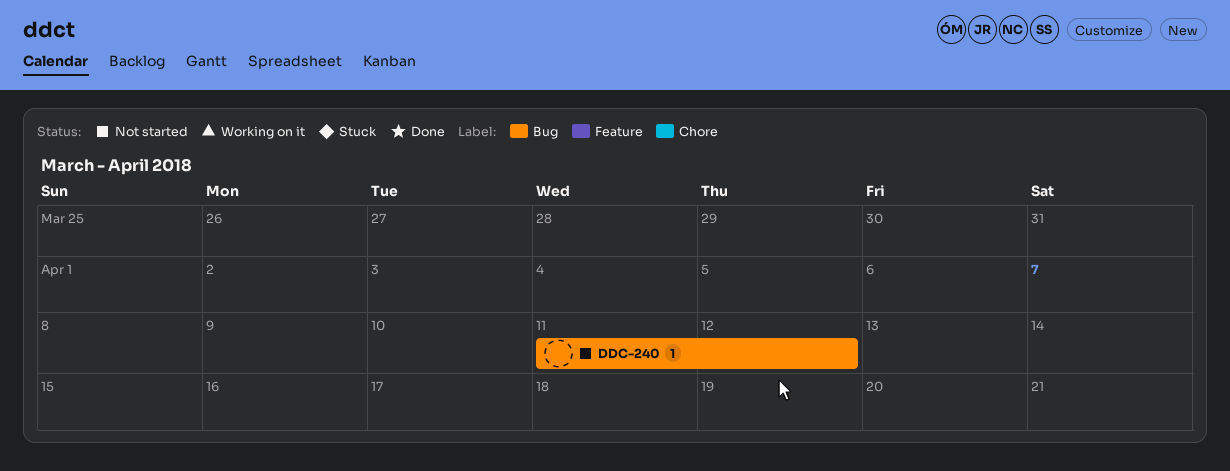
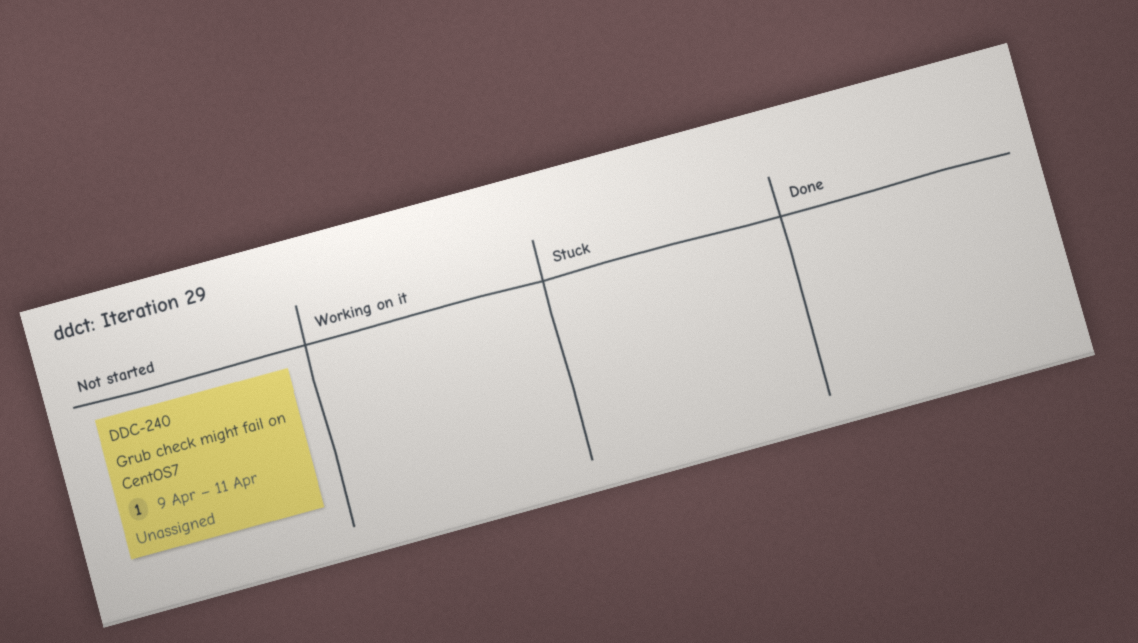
DDC-240, start: Apr 11 -> Apr 9
DDC-240, due: Apr 12 -> Apr 11

